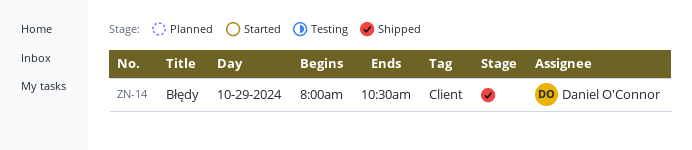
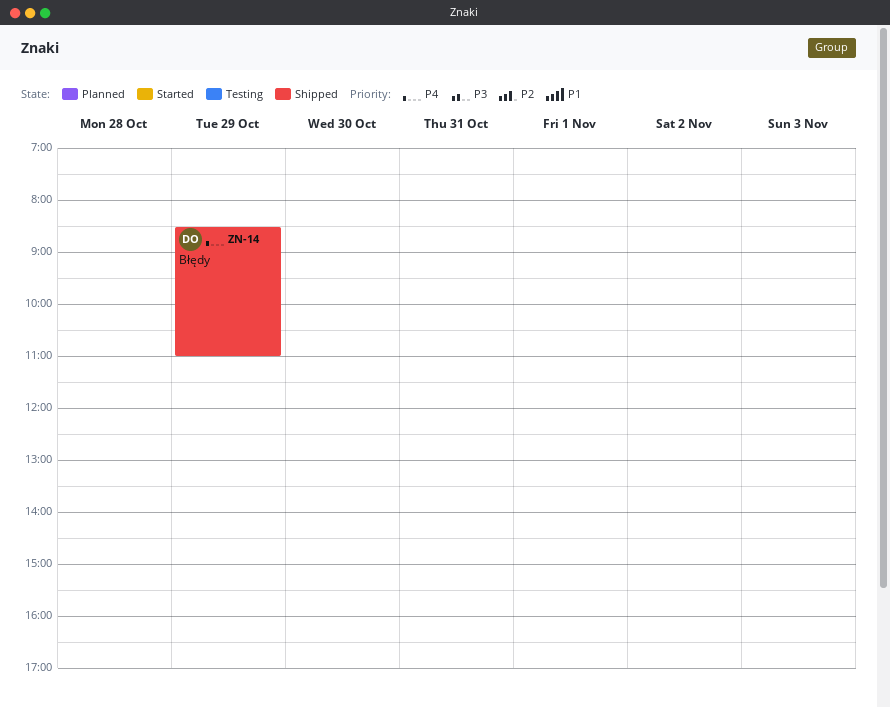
ZN-14, begins: 08:00 -> 08:30
ZN-14, ends: 10:30 -> 11:00

